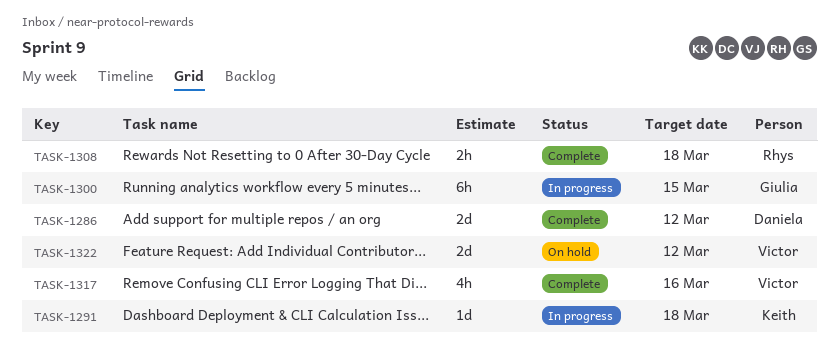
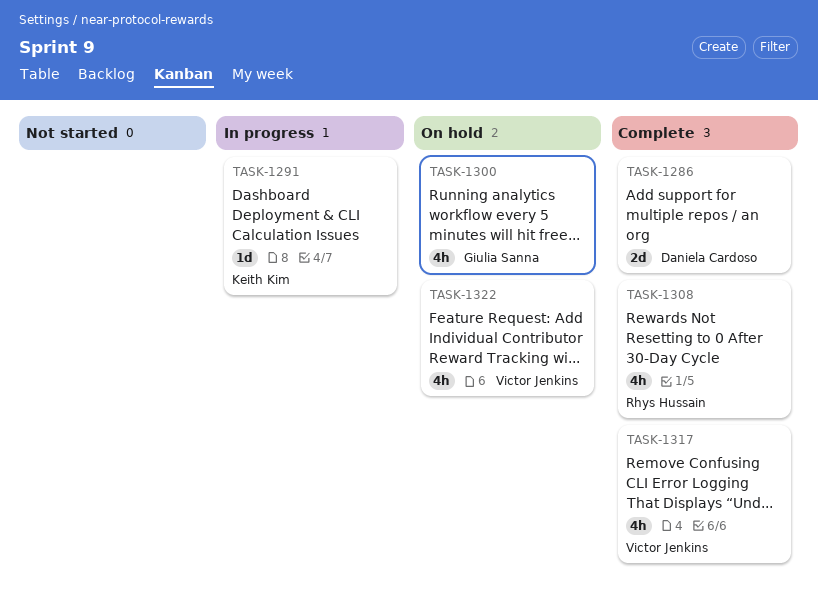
TASK-1300, status: In progress -> On hold
TASK-1300, estimate: 6h -> 4h
TASK-1308, estimate: 2h -> 4h
TASK-1322, estimate: 2d -> 4h

